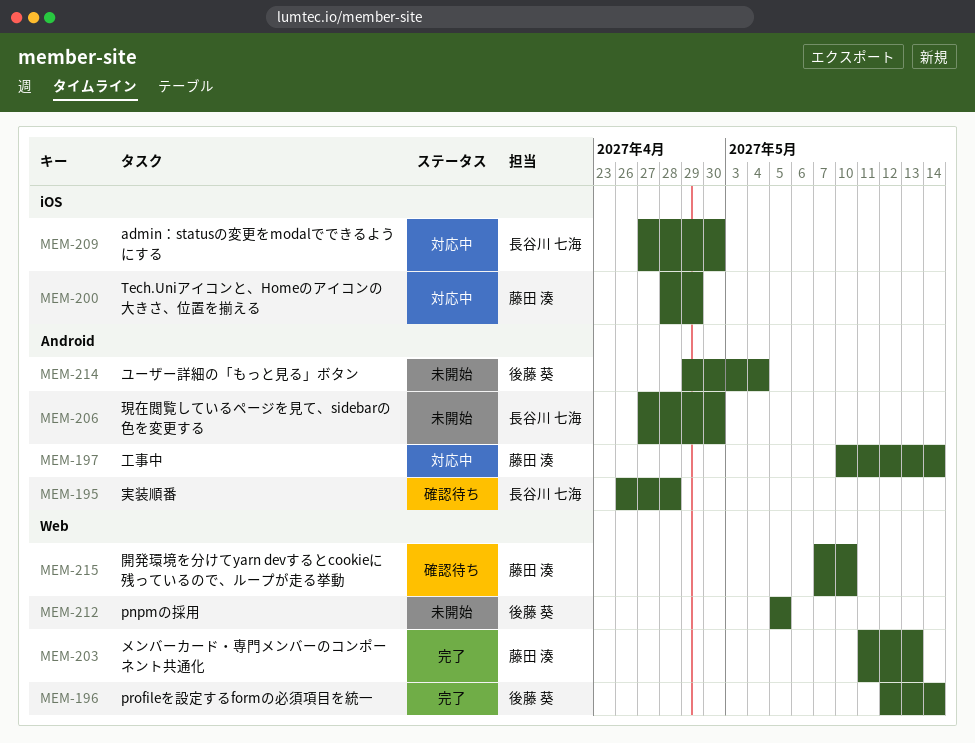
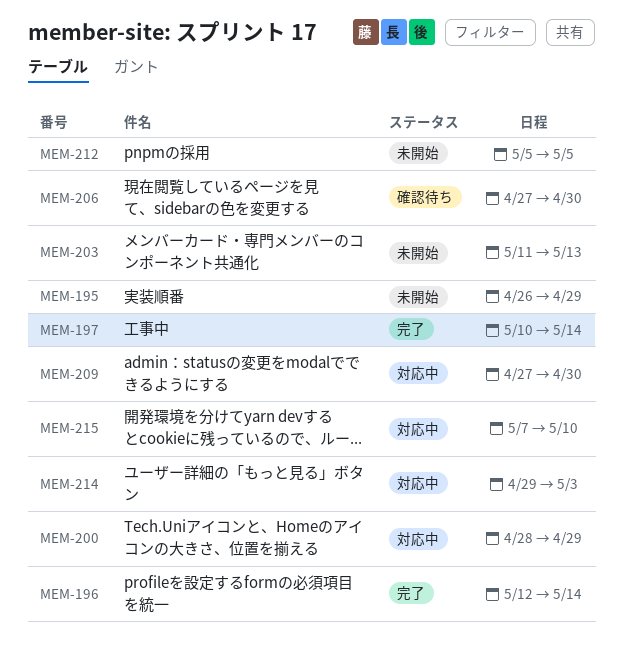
MEM-195, status: 確認待ち -> 未開始
MEM-195, due: Apr 28 -> Apr 29
MEM-197, status: 対応中 -> 完了
MEM-203, status: 完了 -> 未開始
MEM-206, status: 未開始 -> 確認待ち
MEM-214, status: 未開始 -> 対応中
MEM-214, due: May 4 -> May 3
MEM-215, status: 確認待ち -> 対応中

